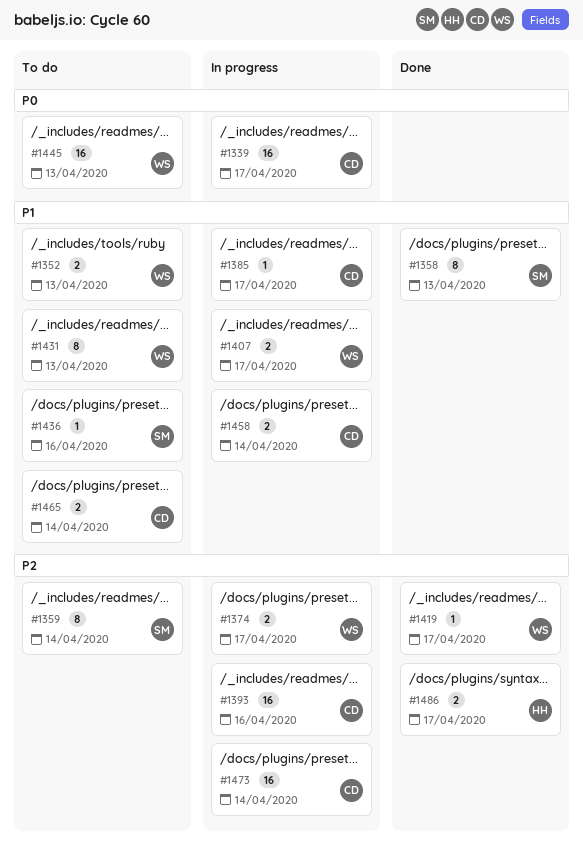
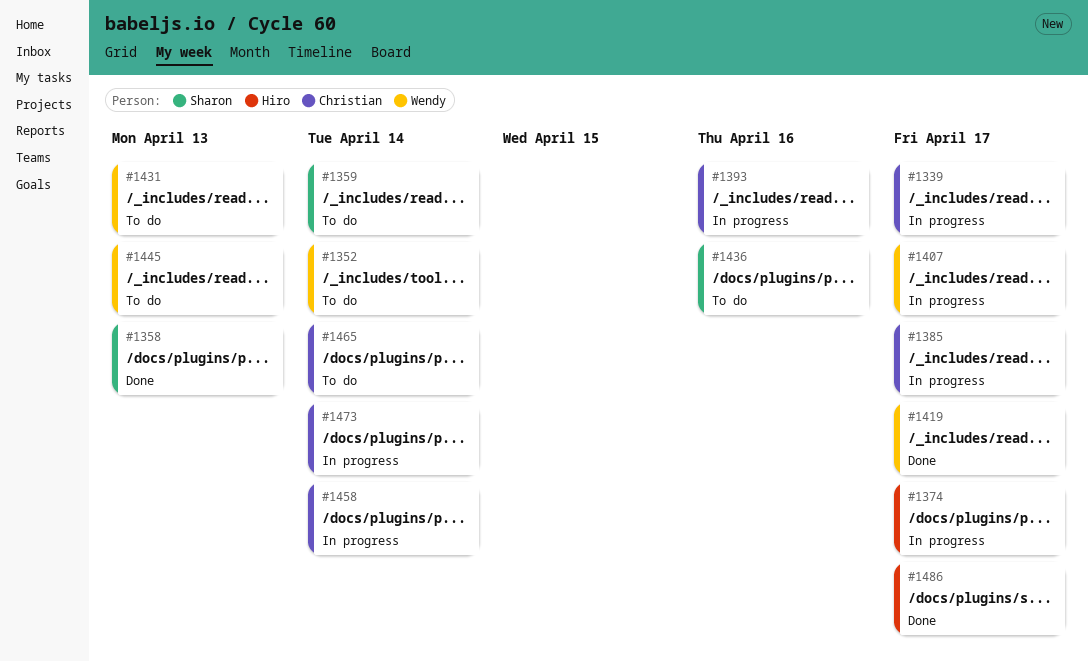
#1352, due: Apr 13 -> Apr 14
#1374, owner: Wendy -> Hiro

